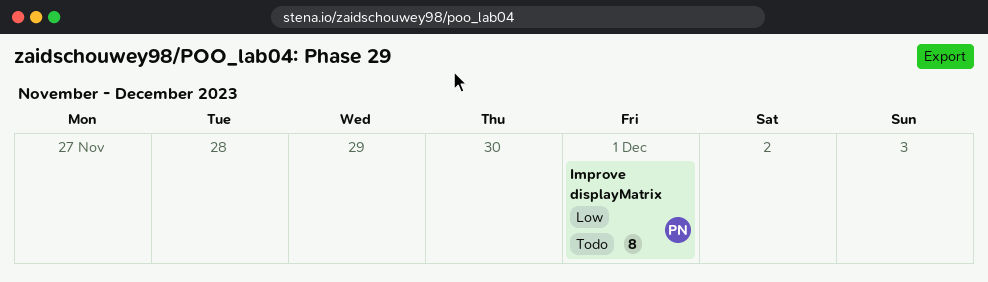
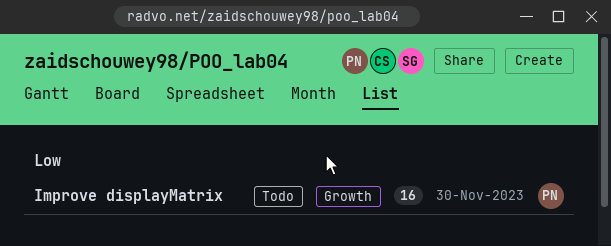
Improve displayMatrix, estimate: 8 -> 16
Improve displayMatrix, due: Dec 1 -> Nov 30

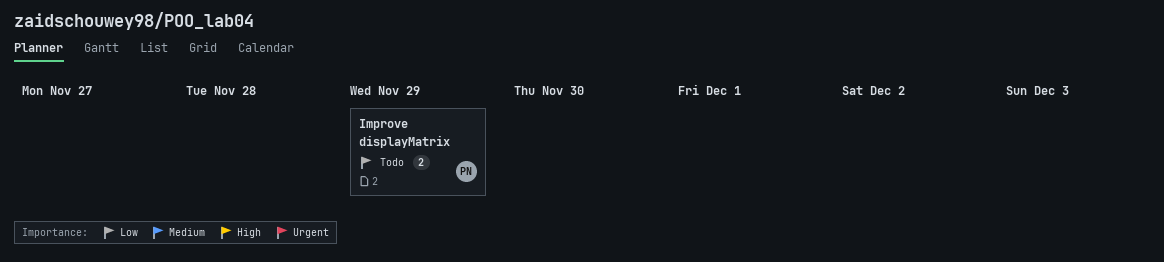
Improve displayMatrix, estimate: 16 -> 2
Improve displayMatrix, due: Nov 30 -> Nov 29

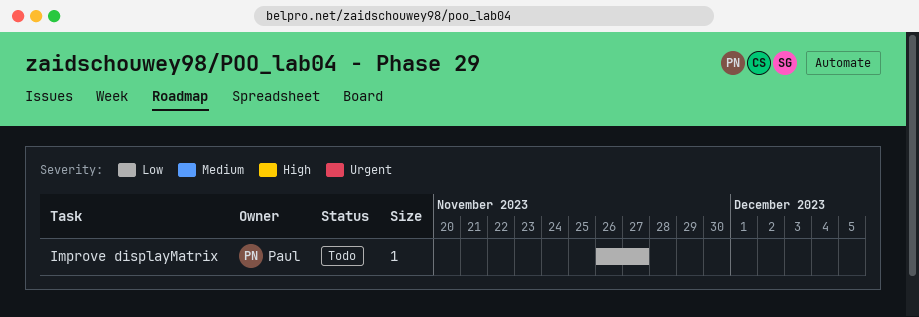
Improve displayMatrix, estimate: 2 -> 1
Improve displayMatrix, due: Nov 29 -> Nov 27

